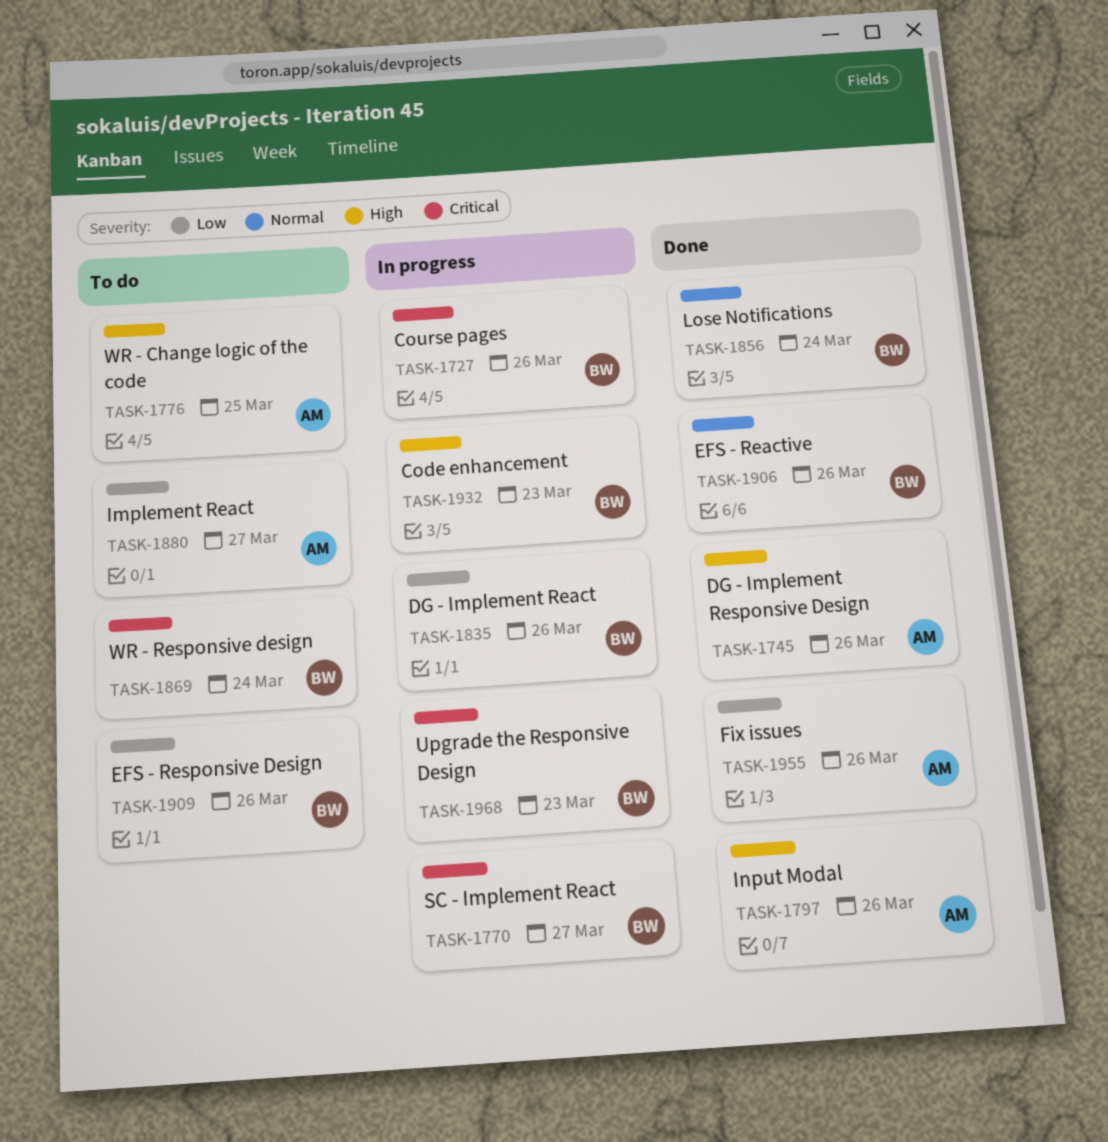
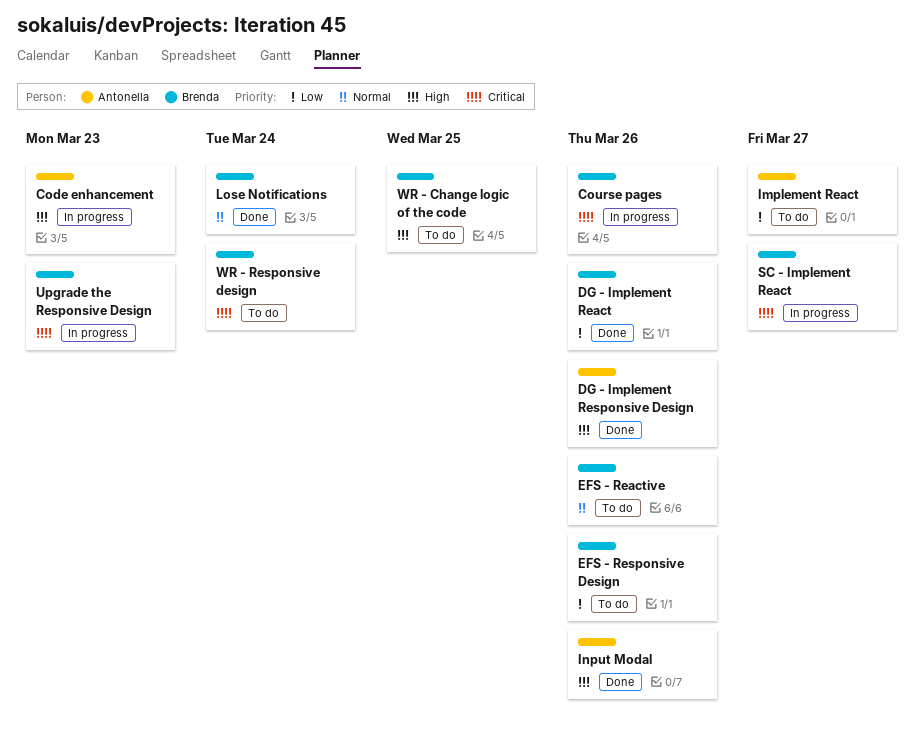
Code enhancement, owner: Brenda -> Antonella
DG - Implement React, status: In progress -> Done
EFS - Reactive, status: Done -> To do
Fix issues: present -> none
WR - Change logic of the code, owner: Antonella -> Brenda

